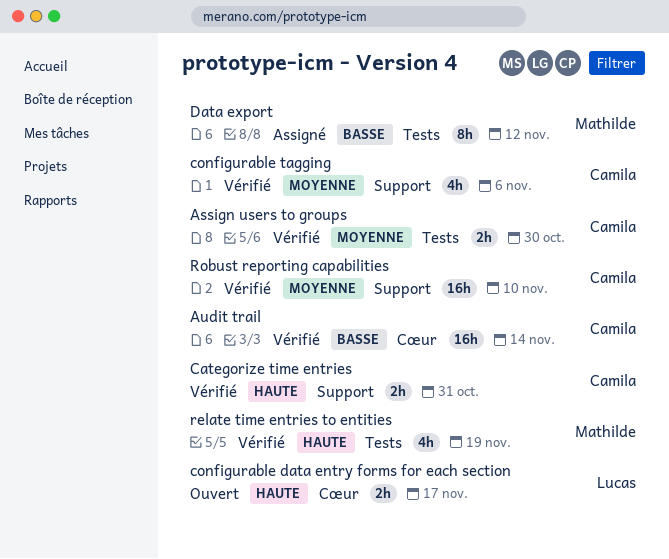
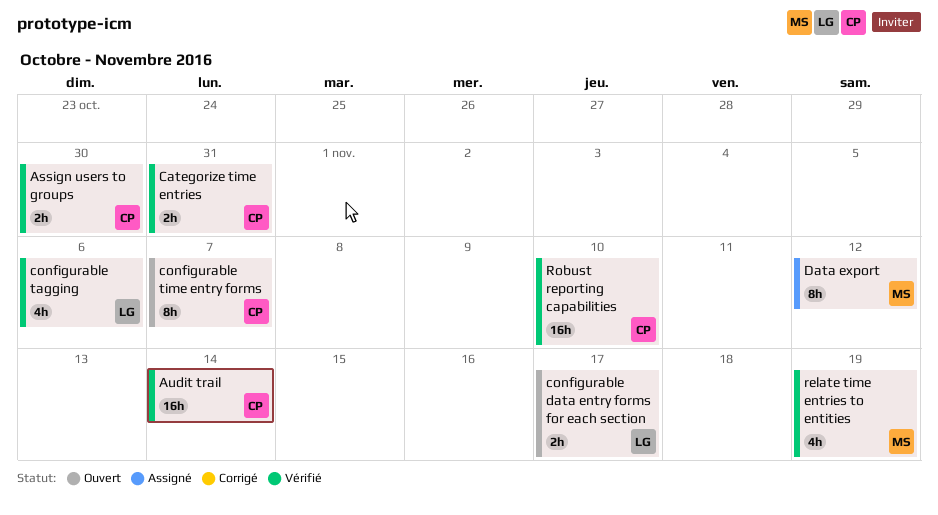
configurable tagging, owner: Camila -> Lucas
configurable time entry forms: none -> present

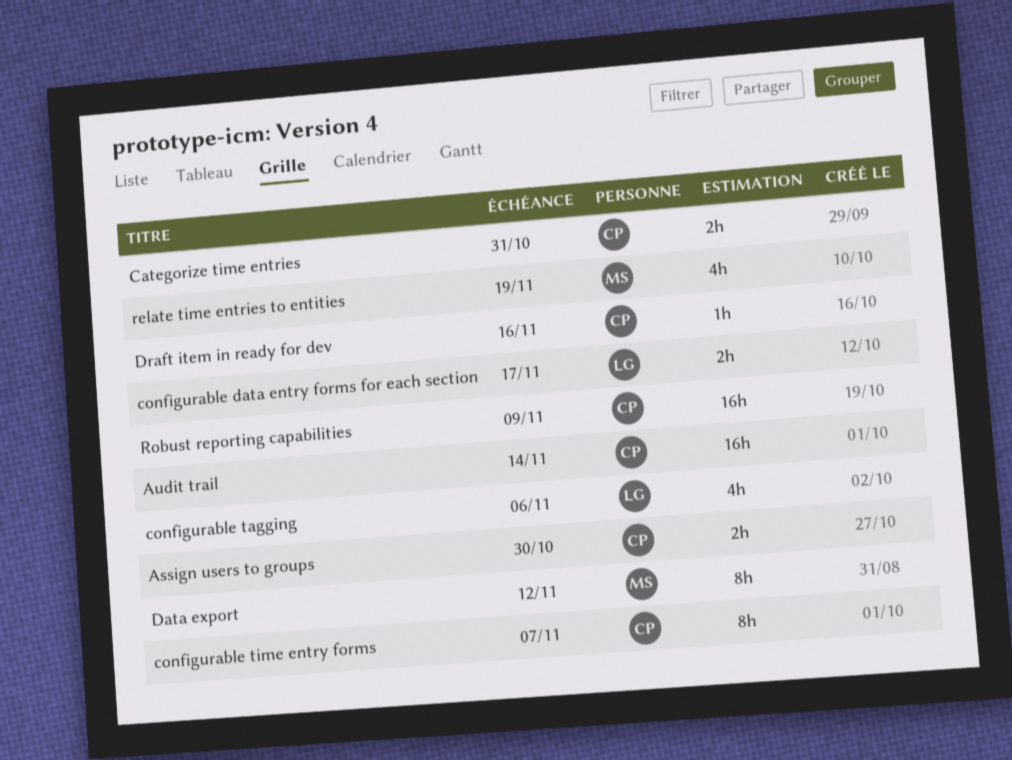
Draft item in ready for dev: none -> present
Robust reporting capabilities, due: Nov 10 -> Nov 9

